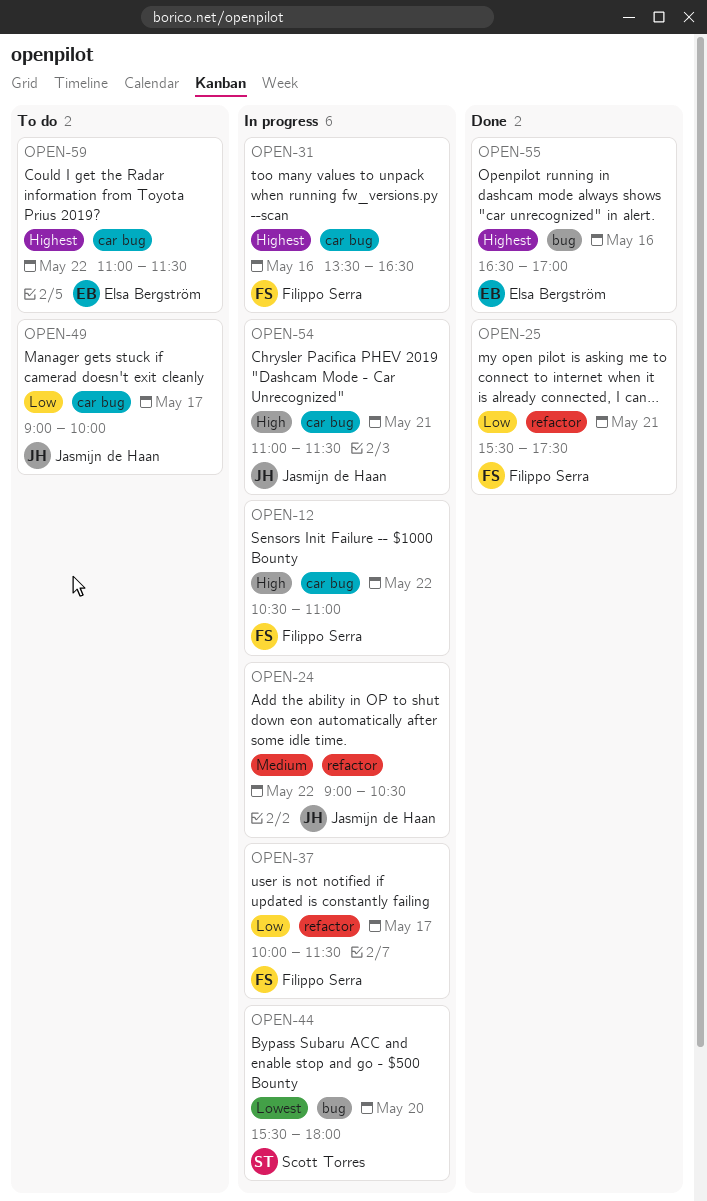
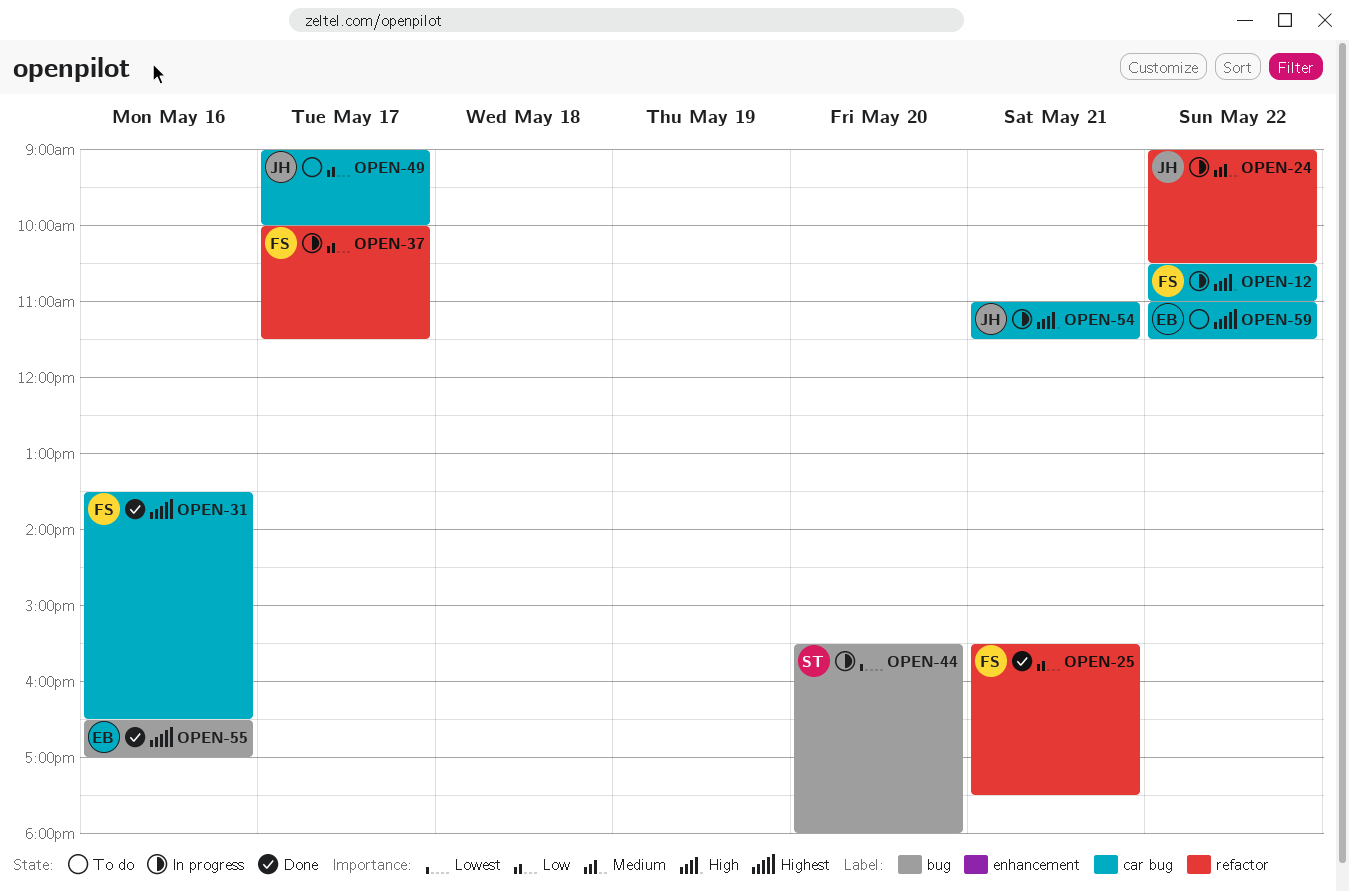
OPEN-31, status: In progress -> Done

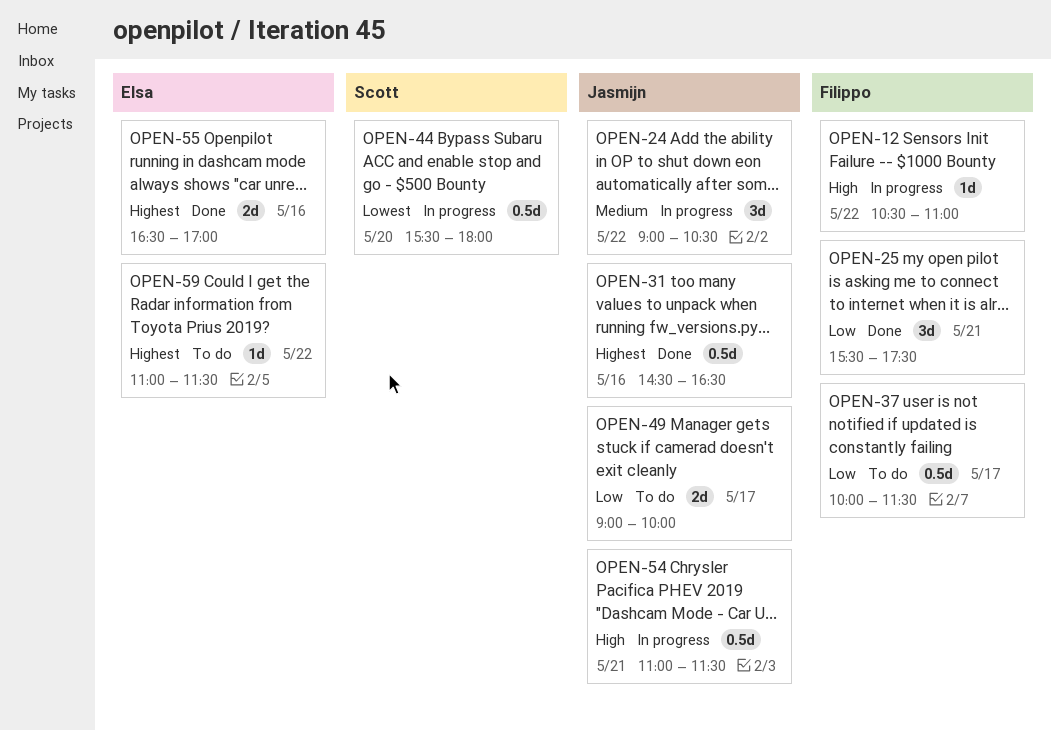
OPEN-31, owner: Filippo -> Jasmijn
OPEN-31, begins: 13:30 -> 14:30
OPEN-37, status: In progress -> To do

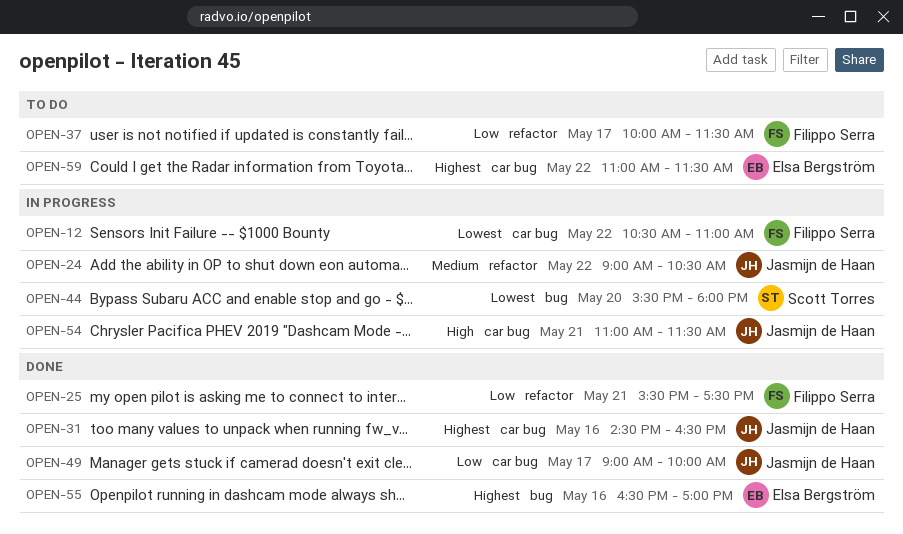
OPEN-12, priority: High -> Lowest
OPEN-49, status: To do -> Done

